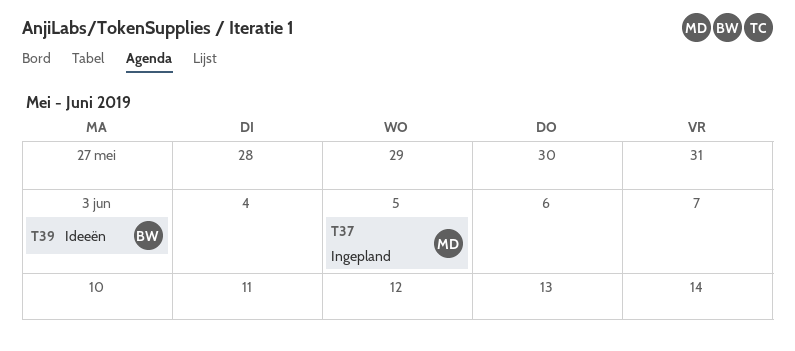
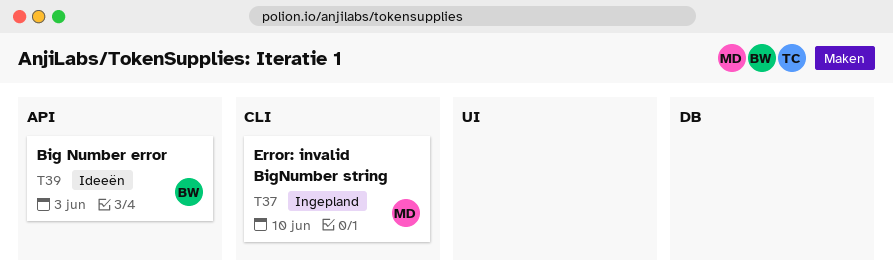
T37, due: Jun 5 -> Jun 10

